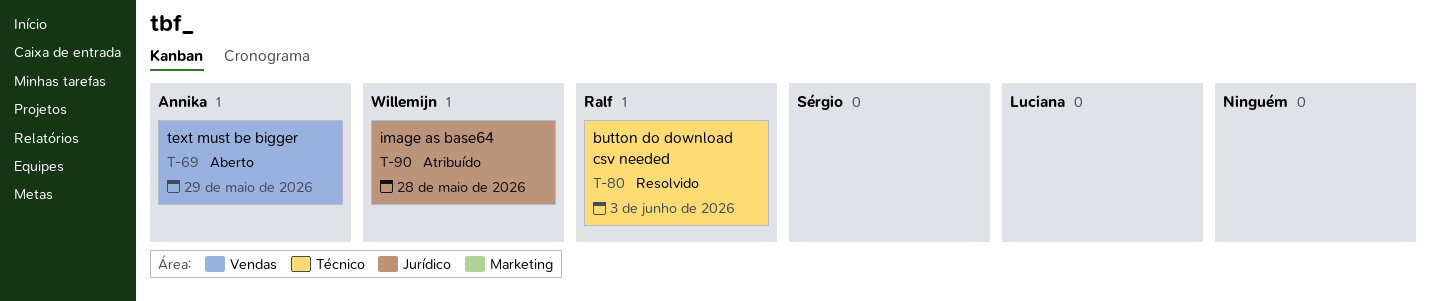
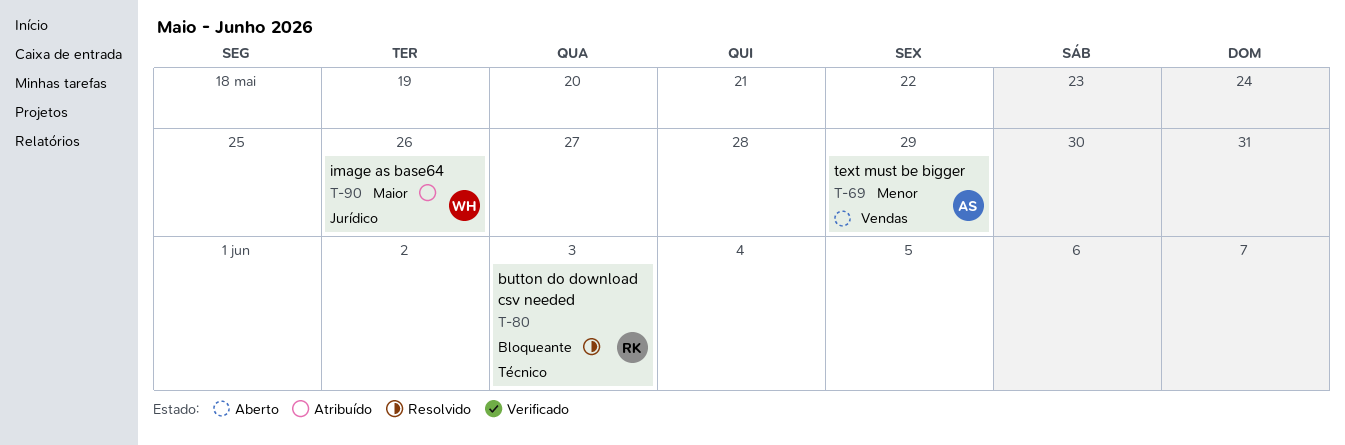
T-90, due: May 28 -> May 26

